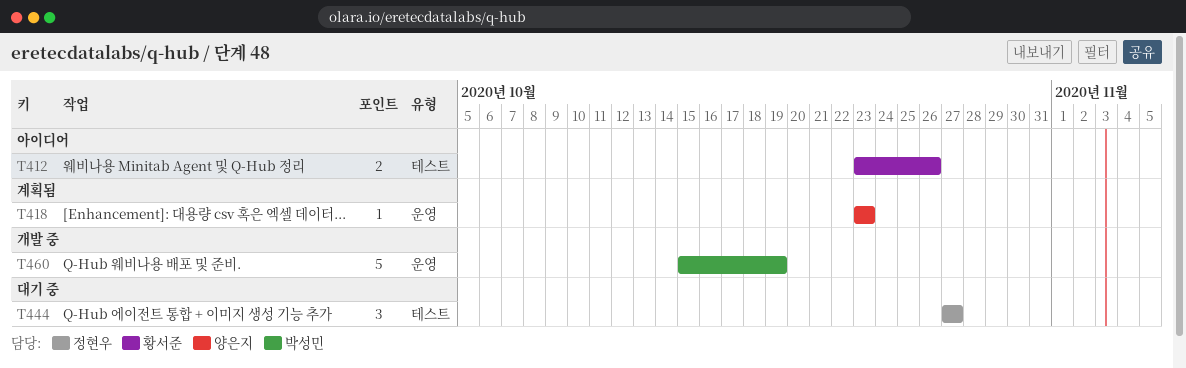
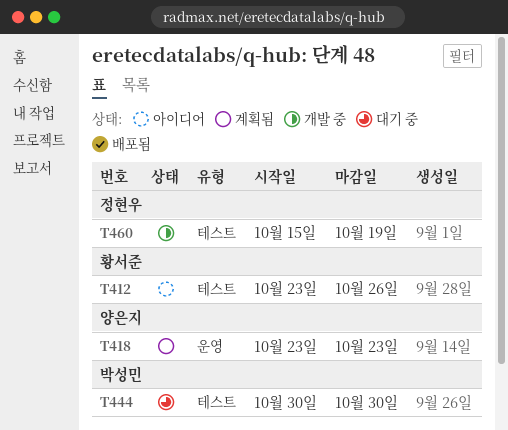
T444, owner: 정현우 -> 박성민
T444, start: Oct 27 -> Oct 30
T444, due: Oct 27 -> Oct 30
T460, owner: 박성민 -> 정현우
T460, label: 운영 -> 테스트

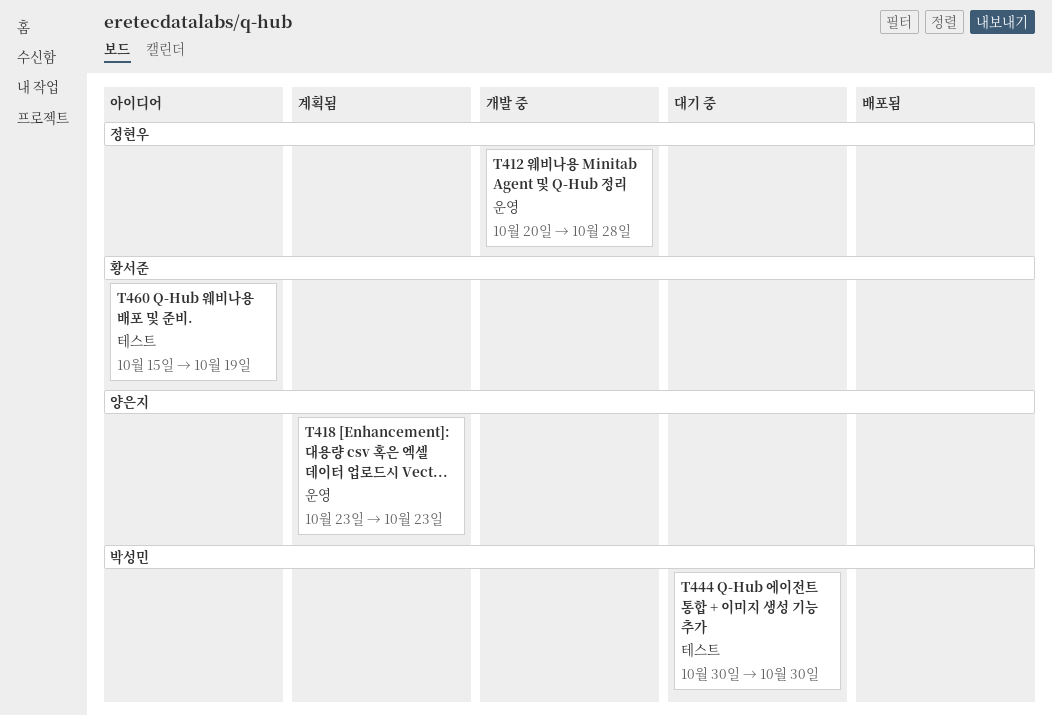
T412, status: 아이디어 -> 개발 중
T412, owner: 황서준 -> 정현우
T412, label: 테스트 -> 운영
T412, start: Oct 23 -> Oct 20
T412, due: Oct 26 -> Oct 28
T460, status: 개발 중 -> 아이디어
T460, owner: 정현우 -> 황서준

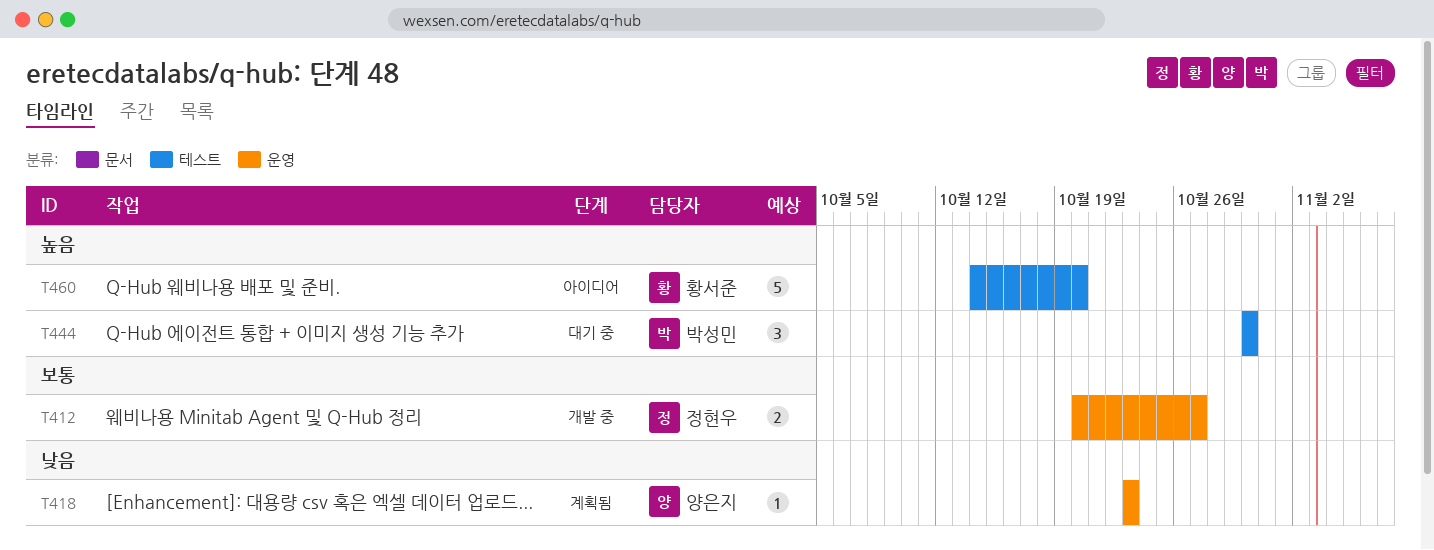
T412, due: Oct 28 -> Oct 27
T460, start: Oct 15 -> Oct 14
T460, due: Oct 19 -> Oct 20

